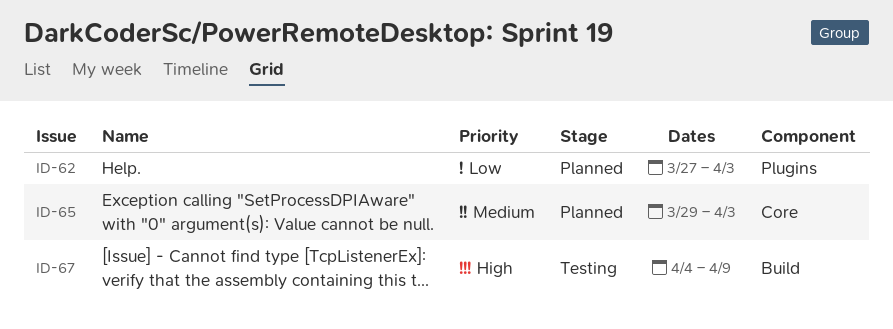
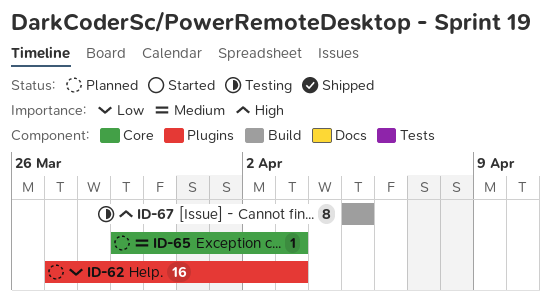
ID-67, start: Apr 4 -> Apr 5
ID-67, due: Apr 9 -> Apr 5

